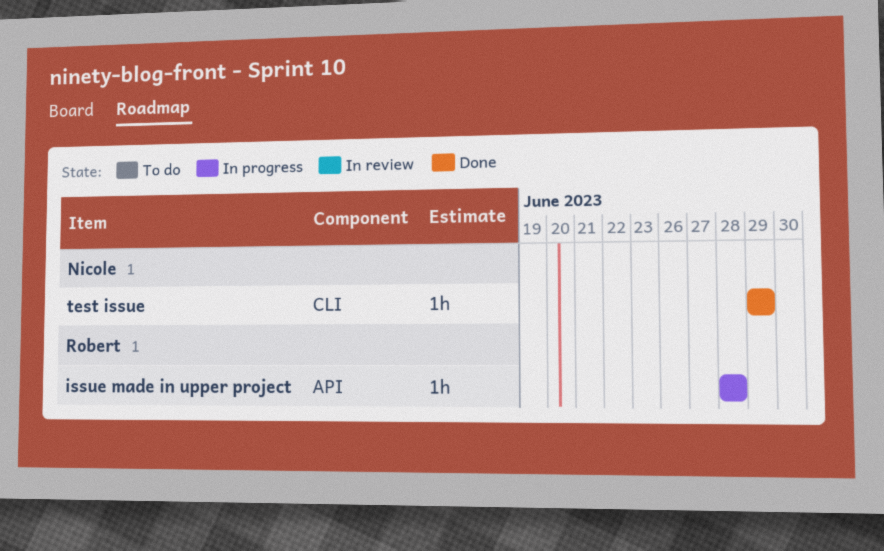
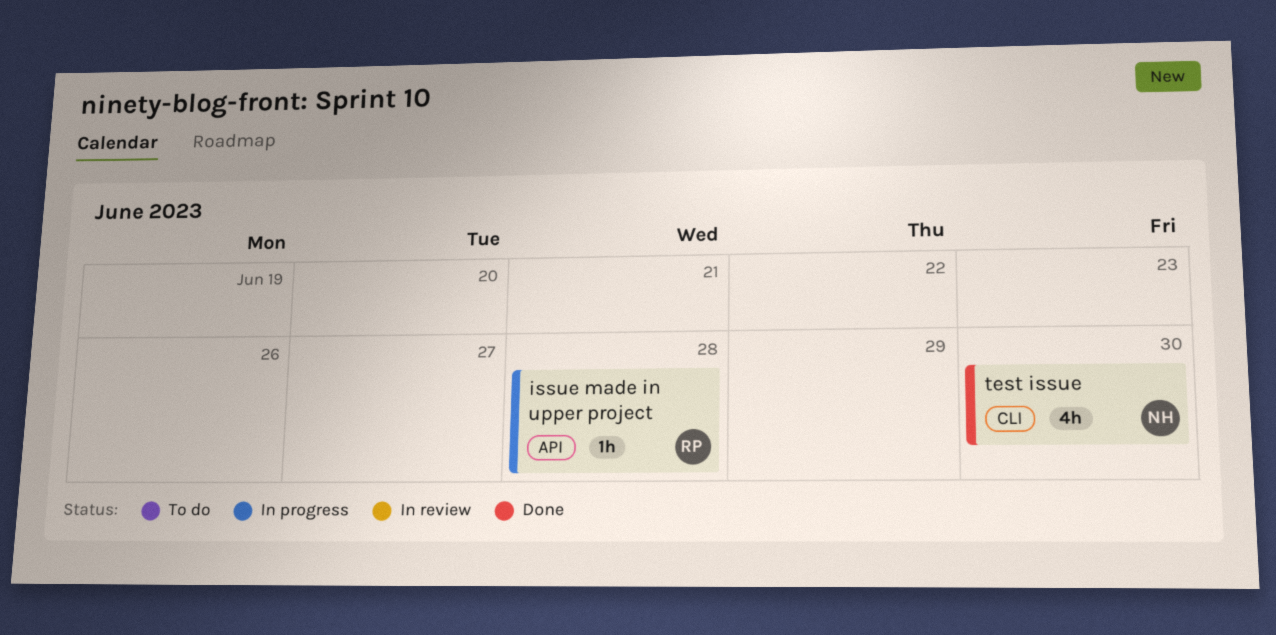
test issue, estimate: 1h -> 4h
test issue, due: Jun 29 -> Jun 30

